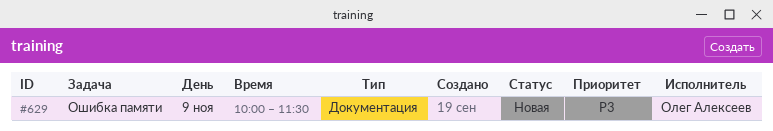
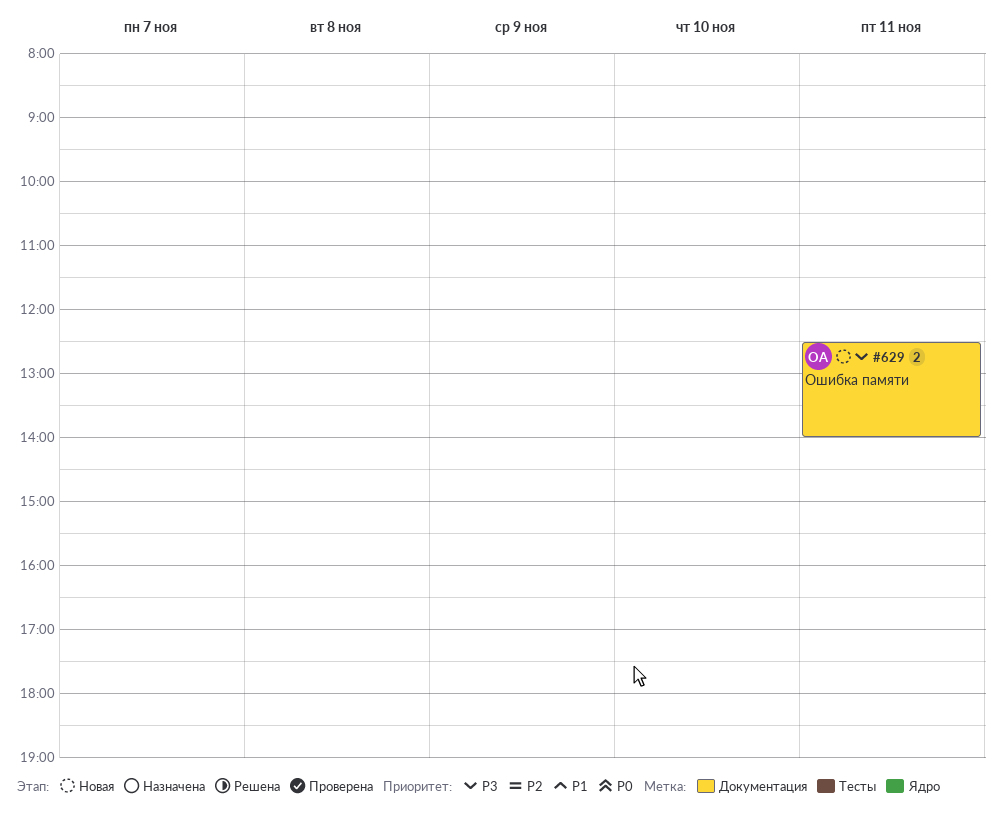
#629, day: Nov 9 -> Nov 11
#629, begins: 10:00 -> 12:30
#629, ends: 11:30 -> 14:00

